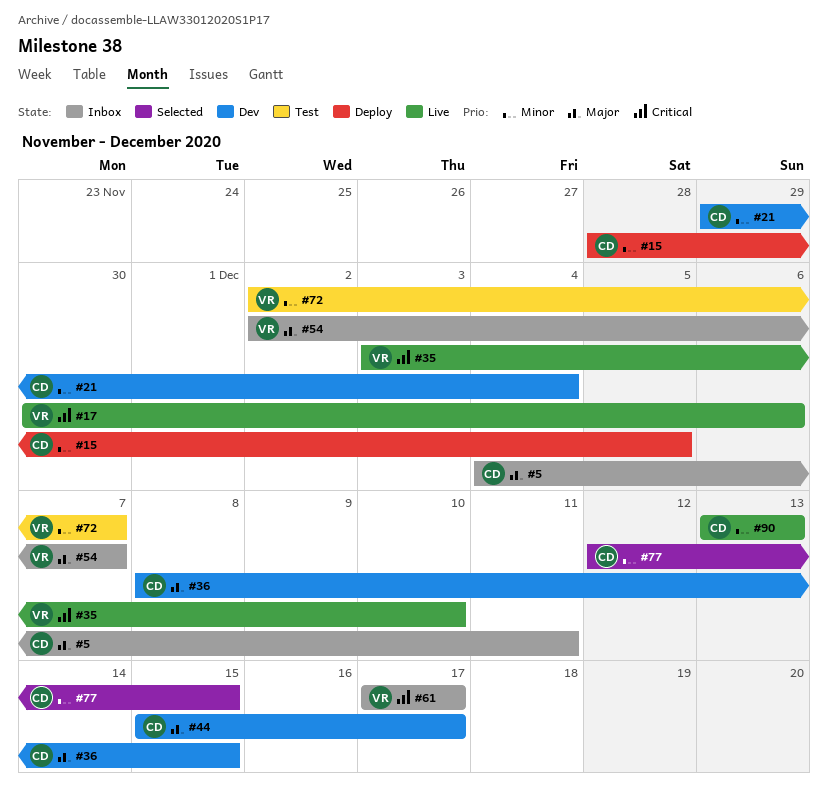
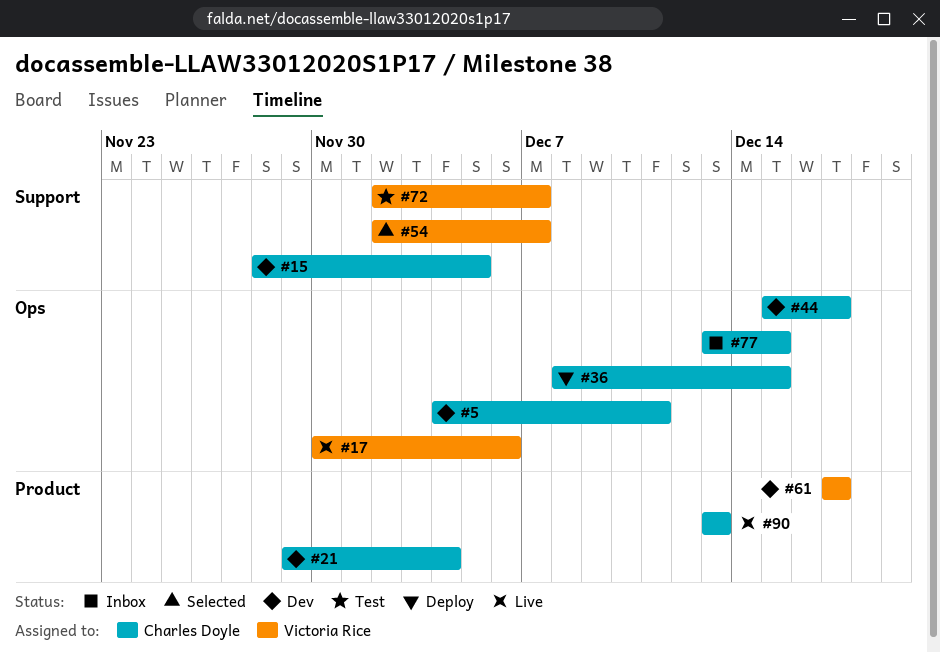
#5, status: Inbox -> Dev
#15, status: Deploy -> Dev
#35: present -> none
#36, status: Dev -> Deploy
#54, status: Inbox -> Selected
#61, status: Inbox -> Dev
#77, status: Selected -> Inbox
#77, start: Dec 12 -> Dec 13

